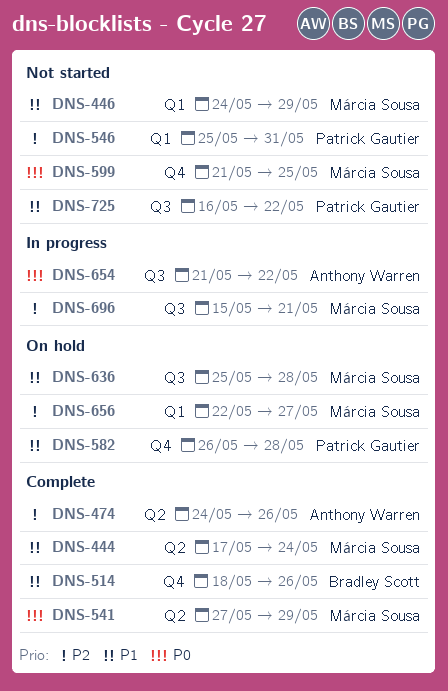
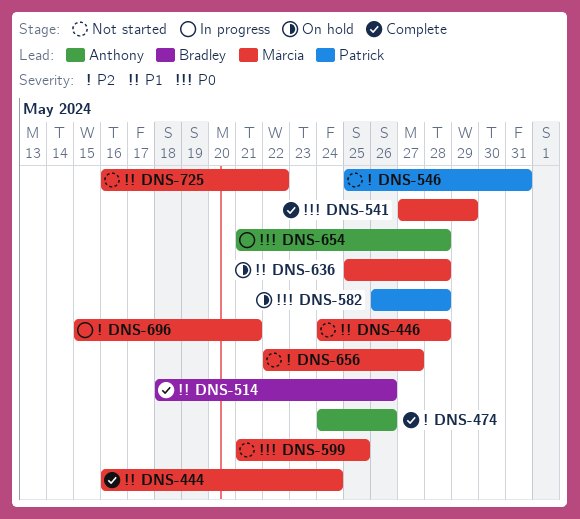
DNS-444, start: May 17 -> May 16
DNS-446, due: May 29 -> May 28
DNS-582, priority: P1 -> P0
DNS-654, due: May 22 -> May 28
DNS-656, status: On hold -> Not started
DNS-725, owner: Patrick Gautier -> Márcia Sousa

